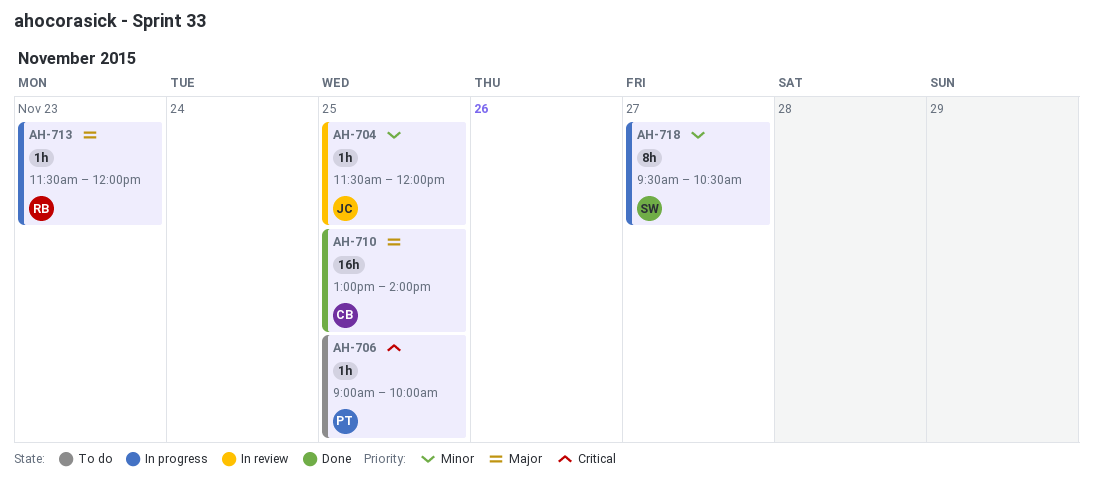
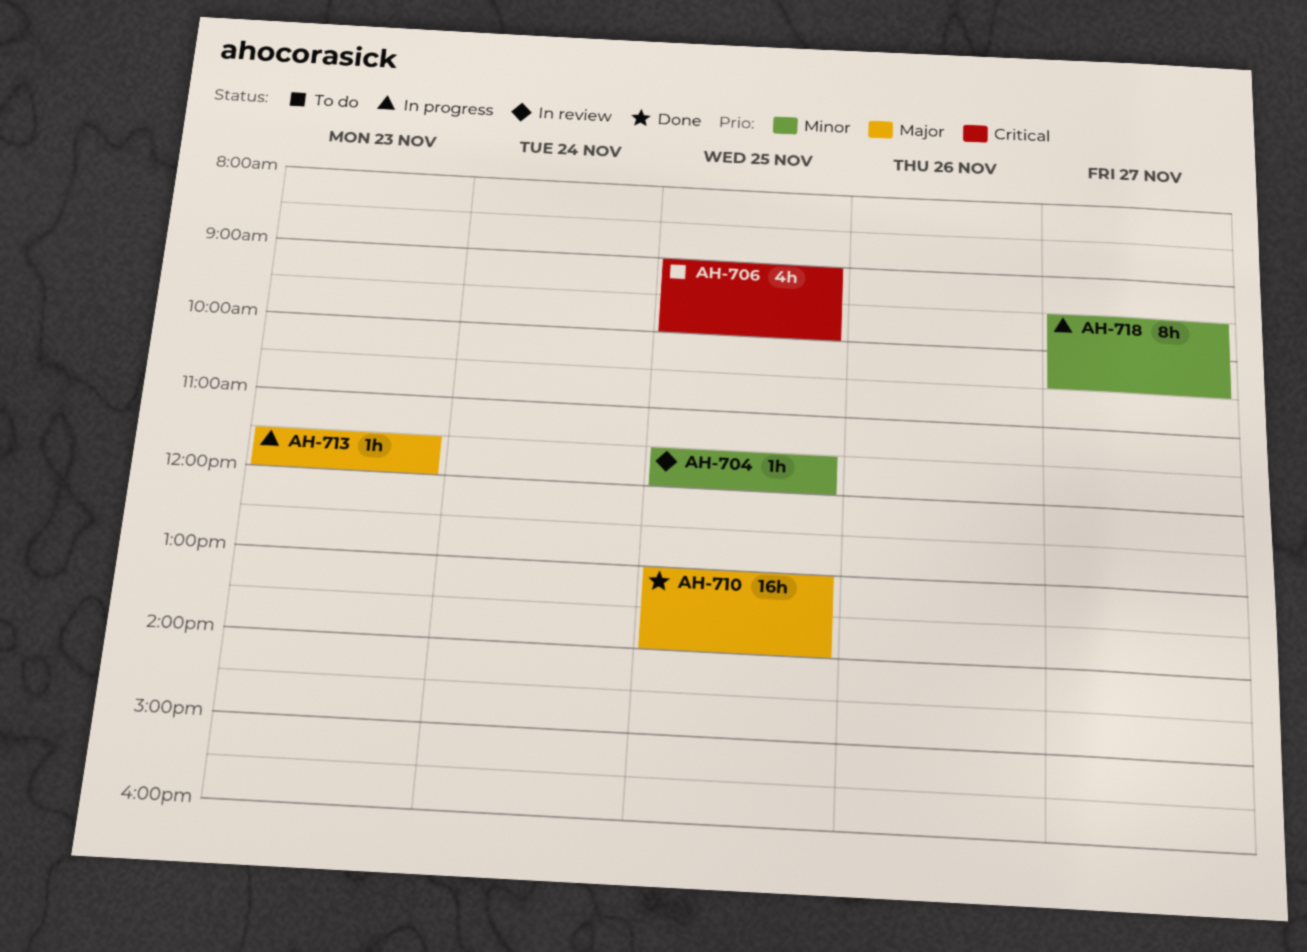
AH-706, estimate: 1h -> 4h

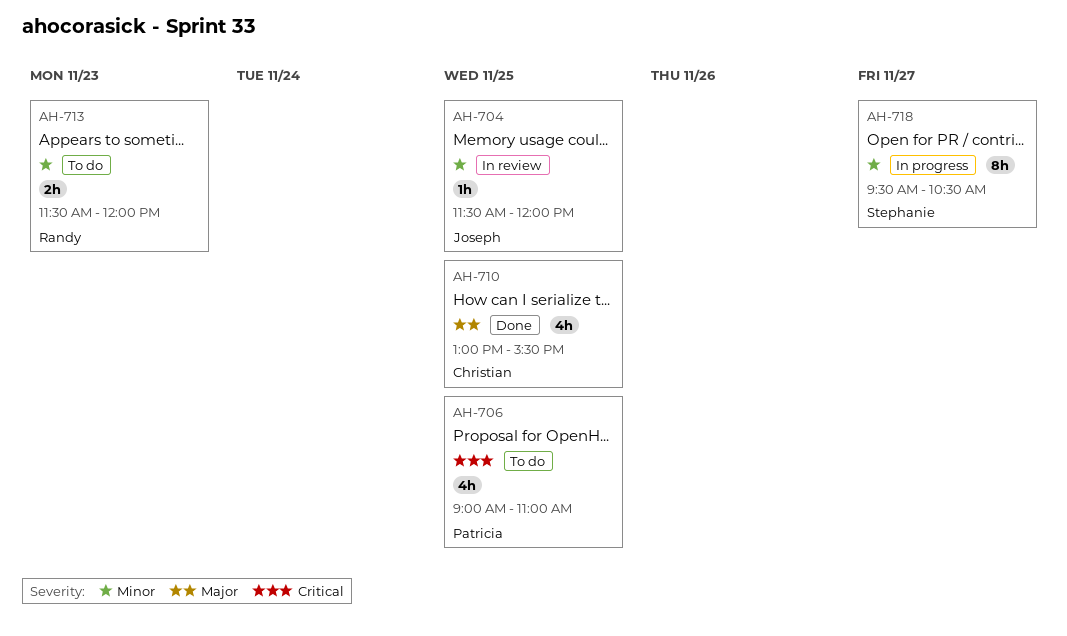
AH-706, ends: 10:00 -> 11:00
AH-710, estimate: 16h -> 4h
AH-710, ends: 14:00 -> 15:30
AH-713, status: In progress -> To do
AH-713, priority: Major -> Minor
AH-713, estimate: 1h -> 2h

